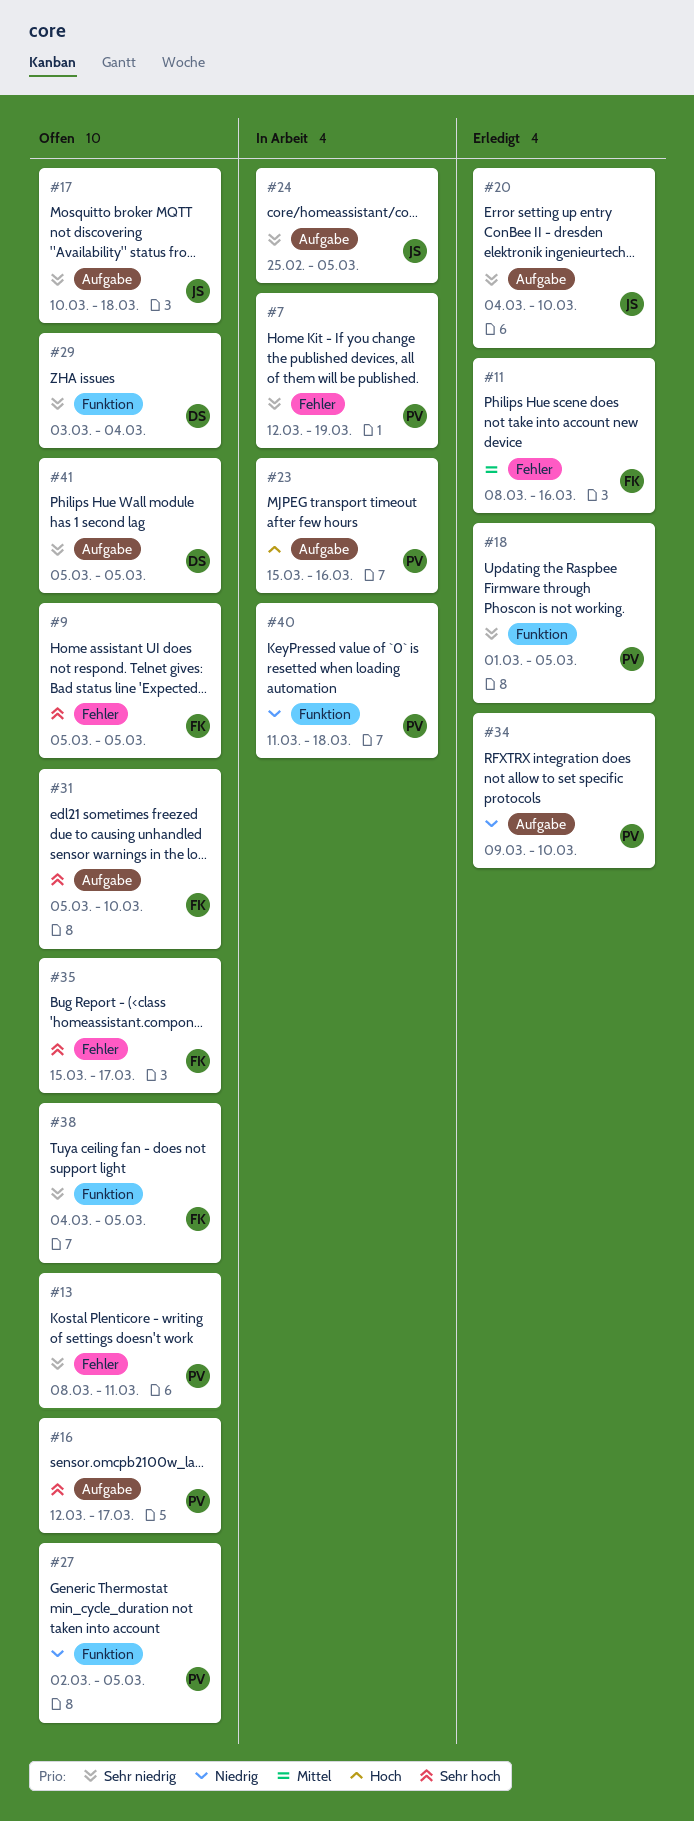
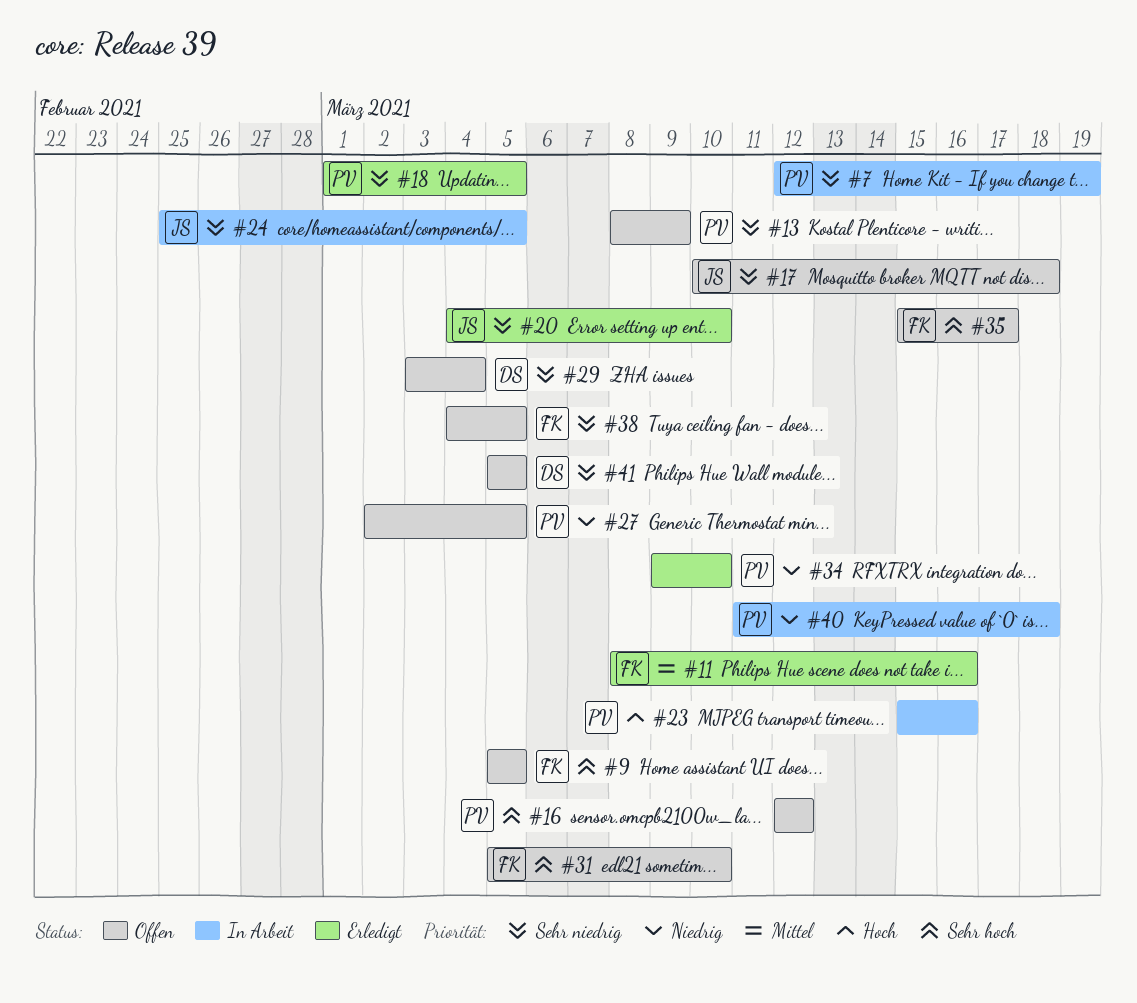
#13, due: Mar 11 -> Mar 9
#16, due: Mar 17 -> Mar 12

